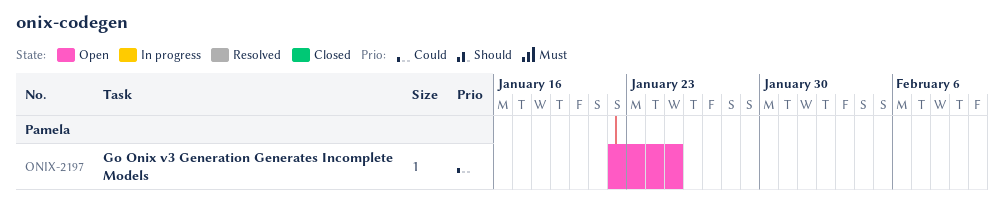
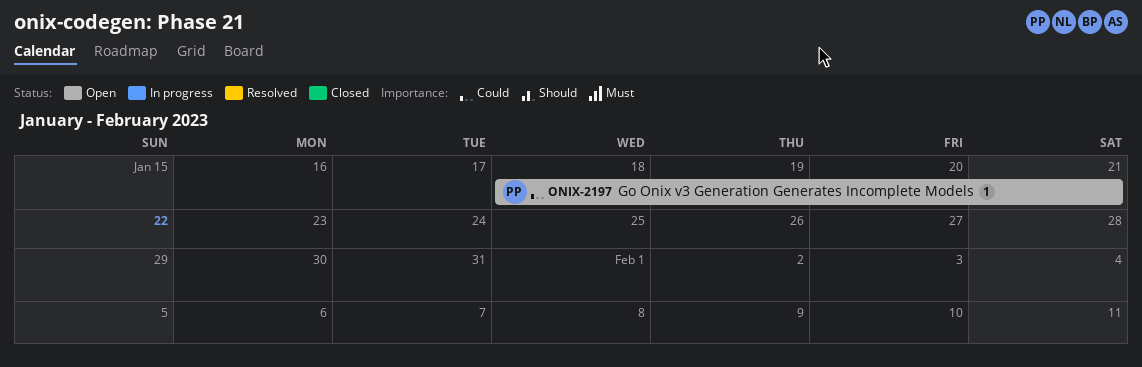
ONIX-2197, start: Jan 22 -> Jan 18
ONIX-2197, due: Jan 25 -> Jan 21

